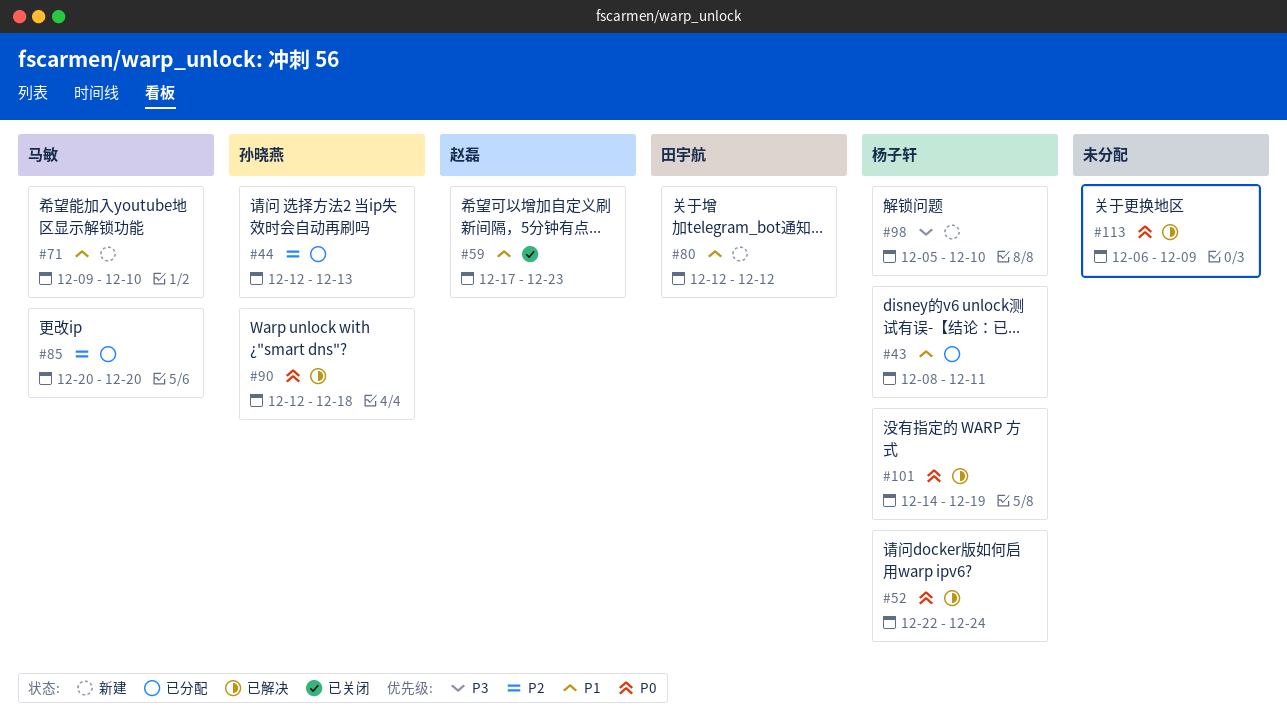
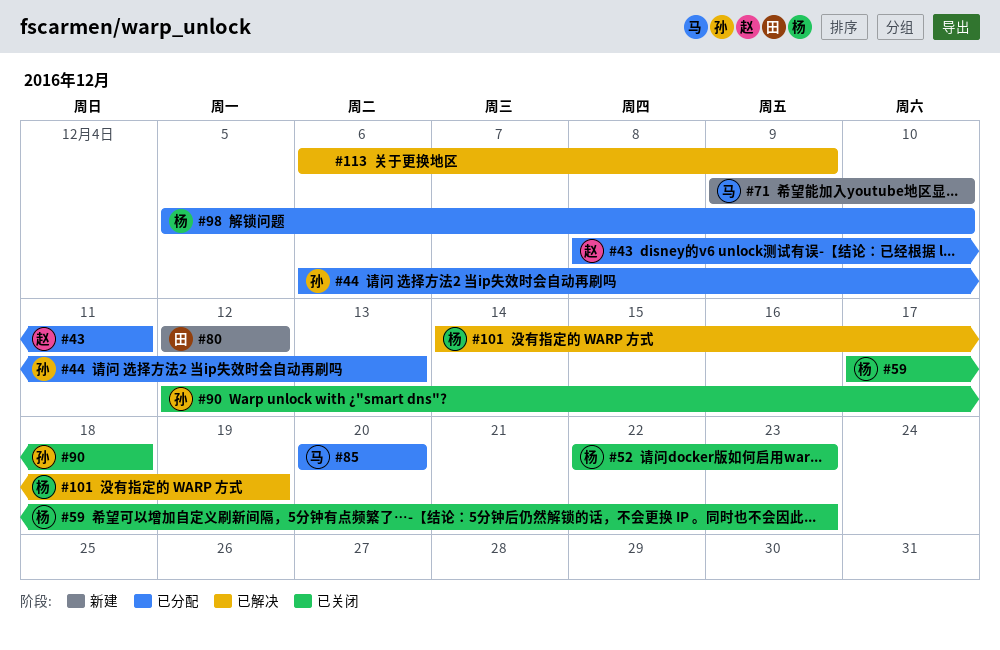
#43, owner: 杨子轩 -> 赵磊
#44, start: Dec 12 -> Dec 6
#52, status: 已解决 -> 已关闭
#52, due: Dec 24 -> Dec 23
#59, owner: 赵磊 -> 杨子轩
#90, status: 已解决 -> 已关闭
#98, status: 新建 -> 已分配

